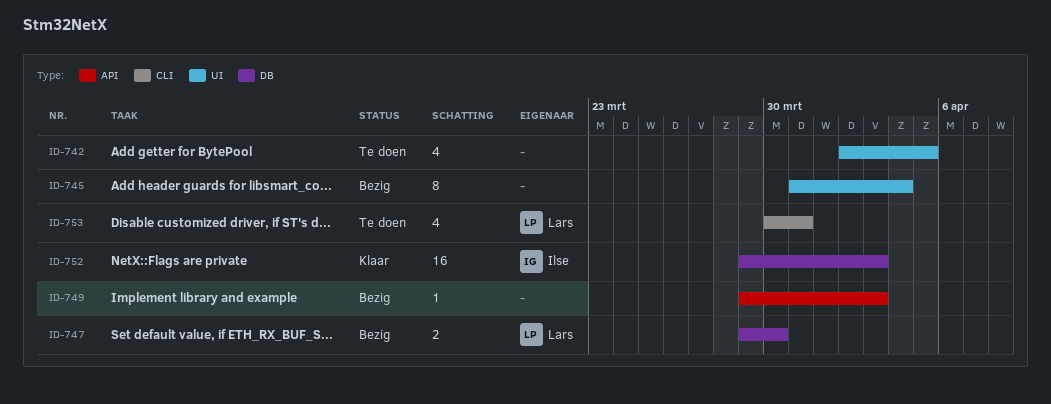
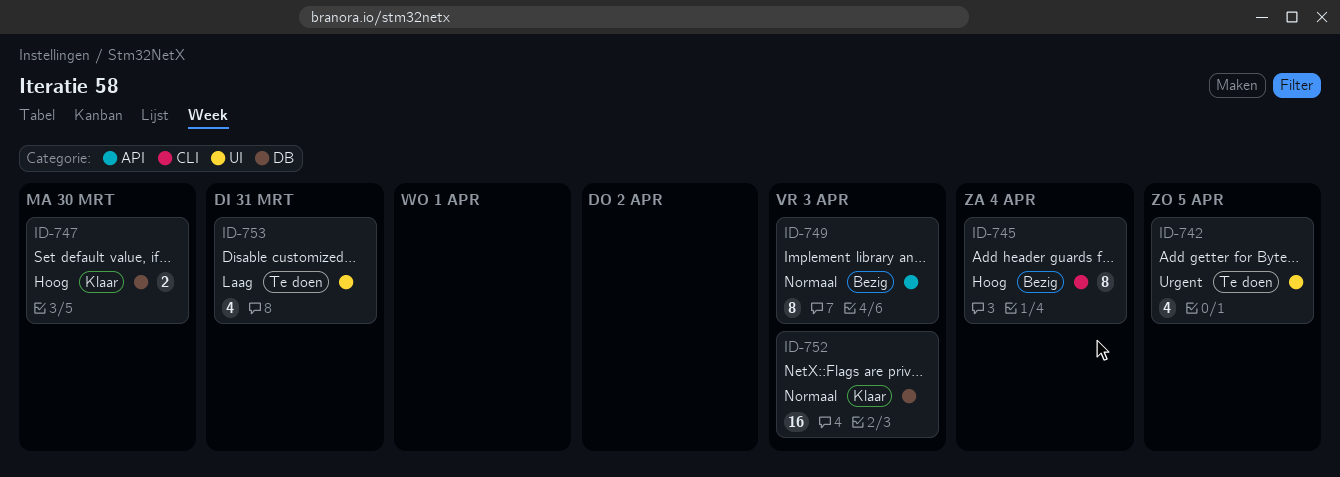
ID-745, label: UI -> CLI
ID-747, status: Bezig -> Klaar
ID-749, estimate: 1 -> 8
ID-753, label: CLI -> UI

